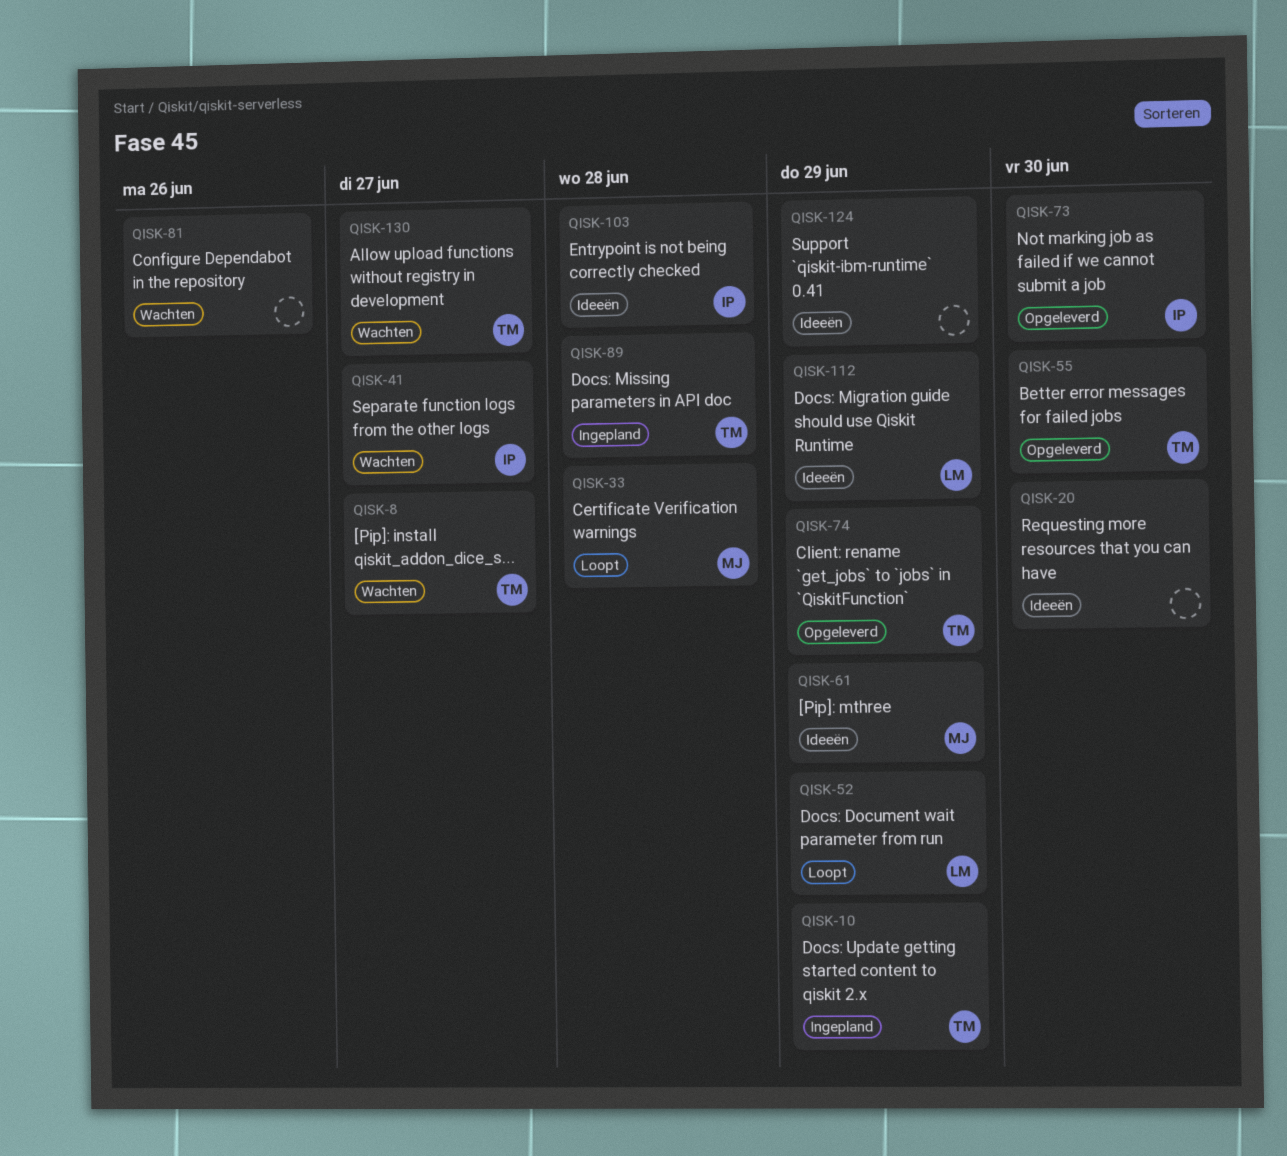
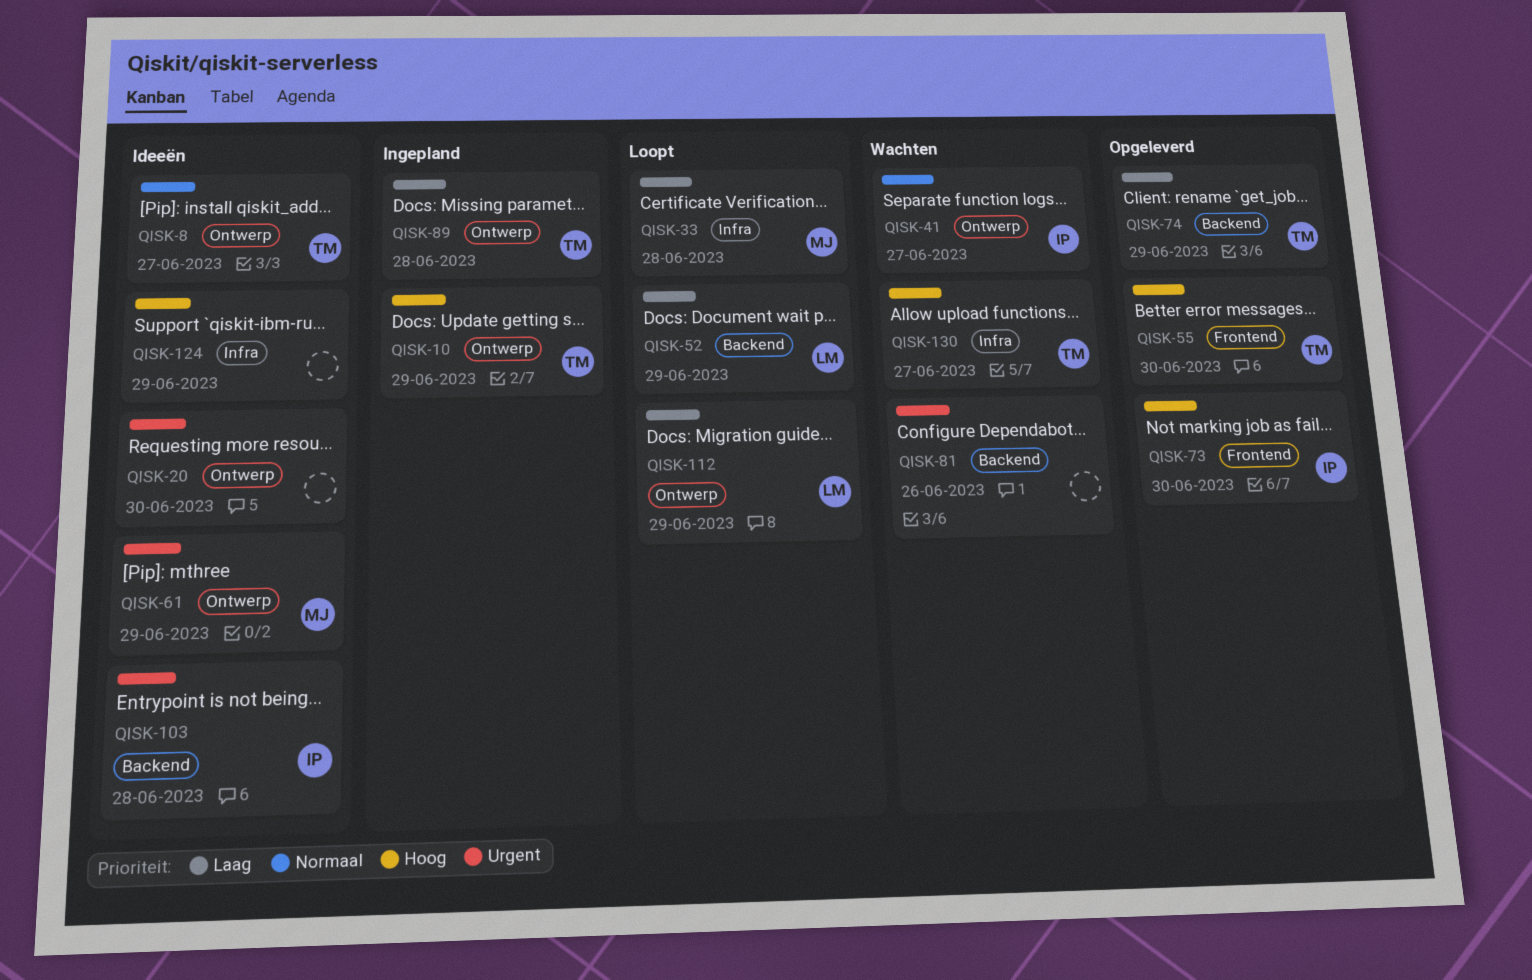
QISK-8, status: Wachten -> Ideeën
QISK-112, status: Ideeën -> Loopt

